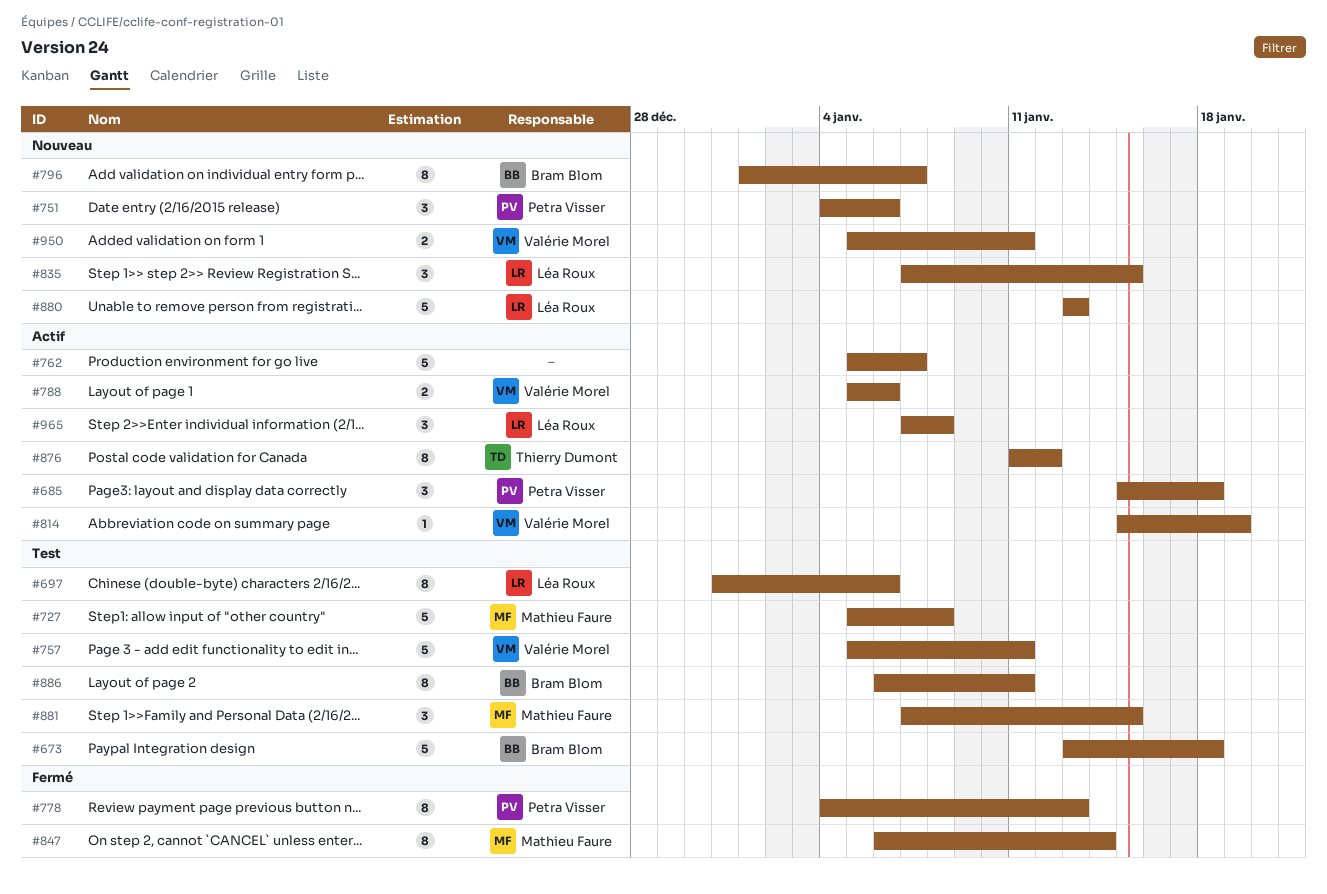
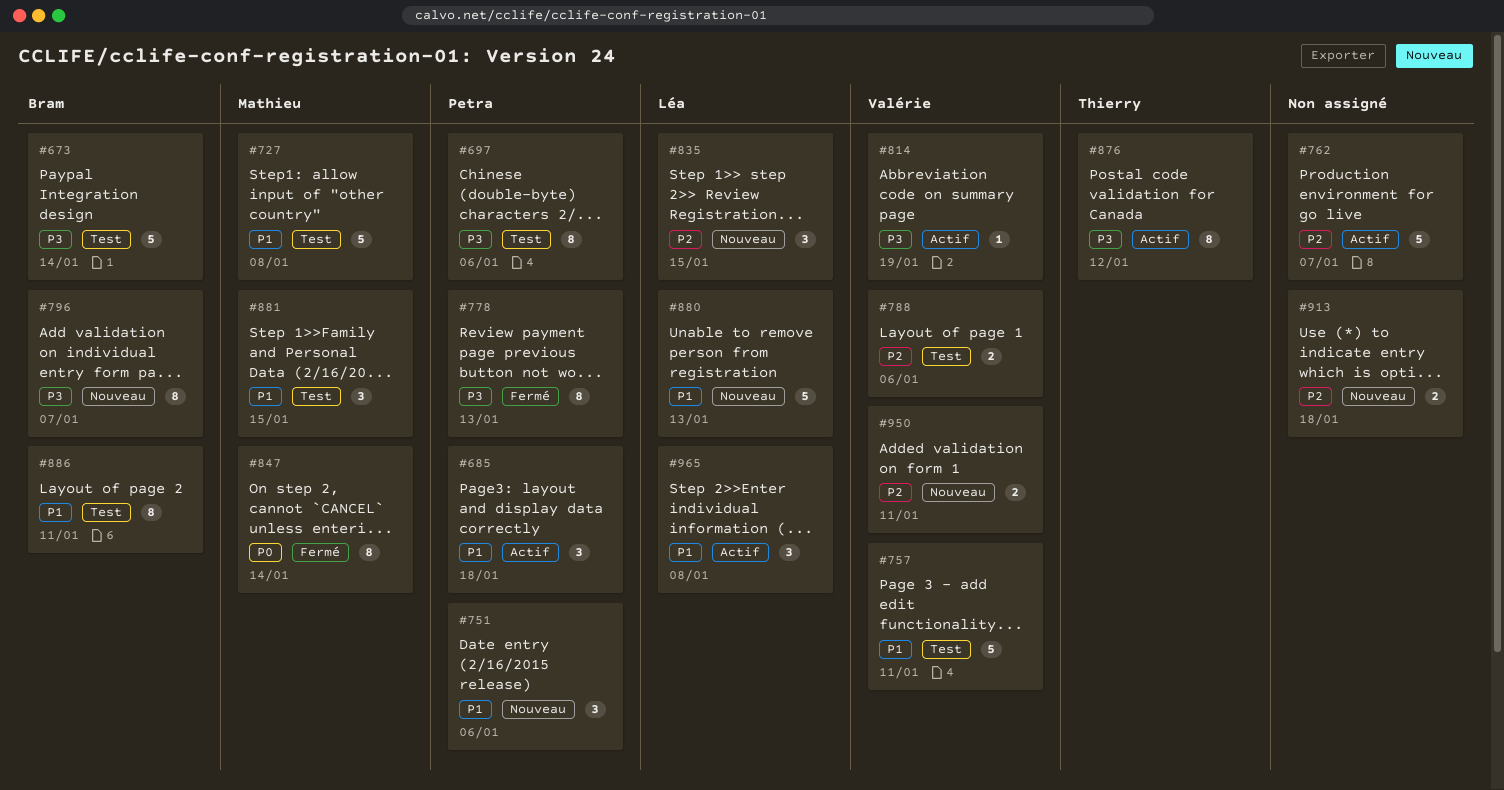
#673, due: Jan 18 -> Jan 14
#697, owner: Léa Roux -> Petra Visser
#788, status: Actif -> Test
#913: none -> present

